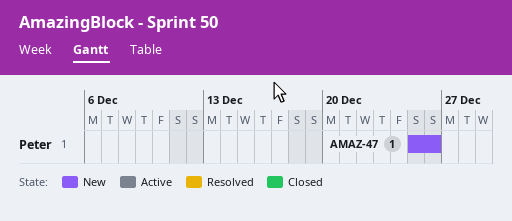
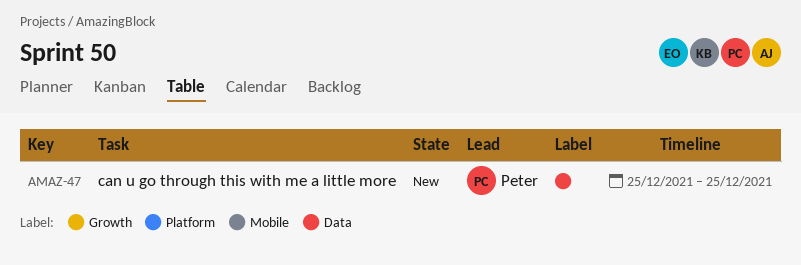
AMAZ-47, due: Dec 26 -> Dec 25

